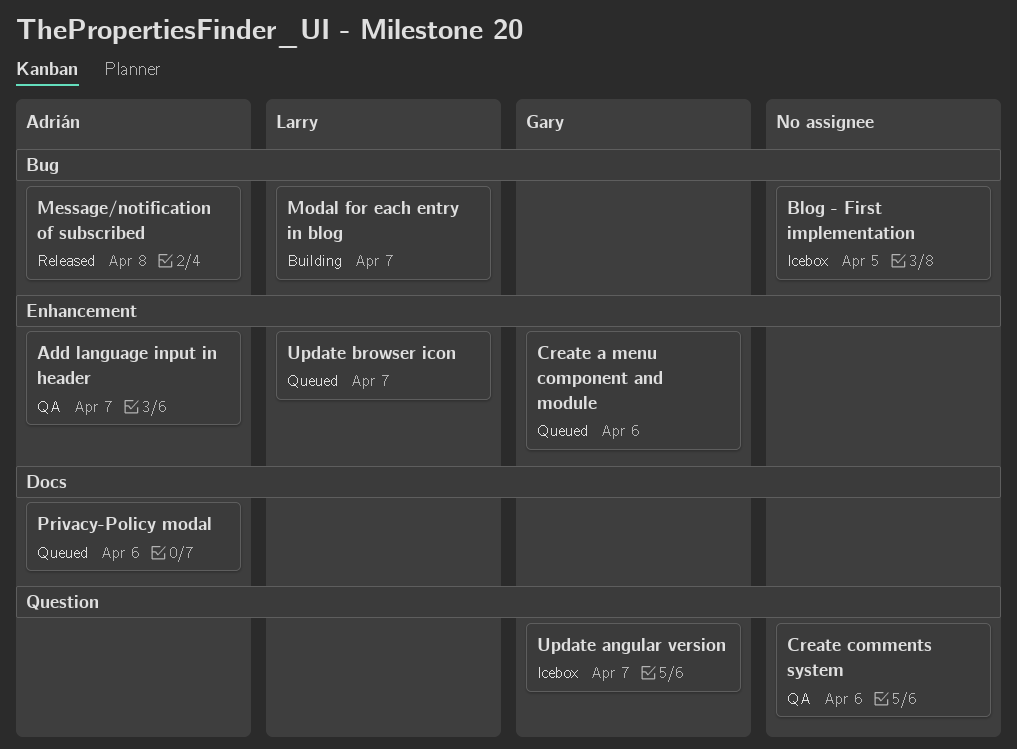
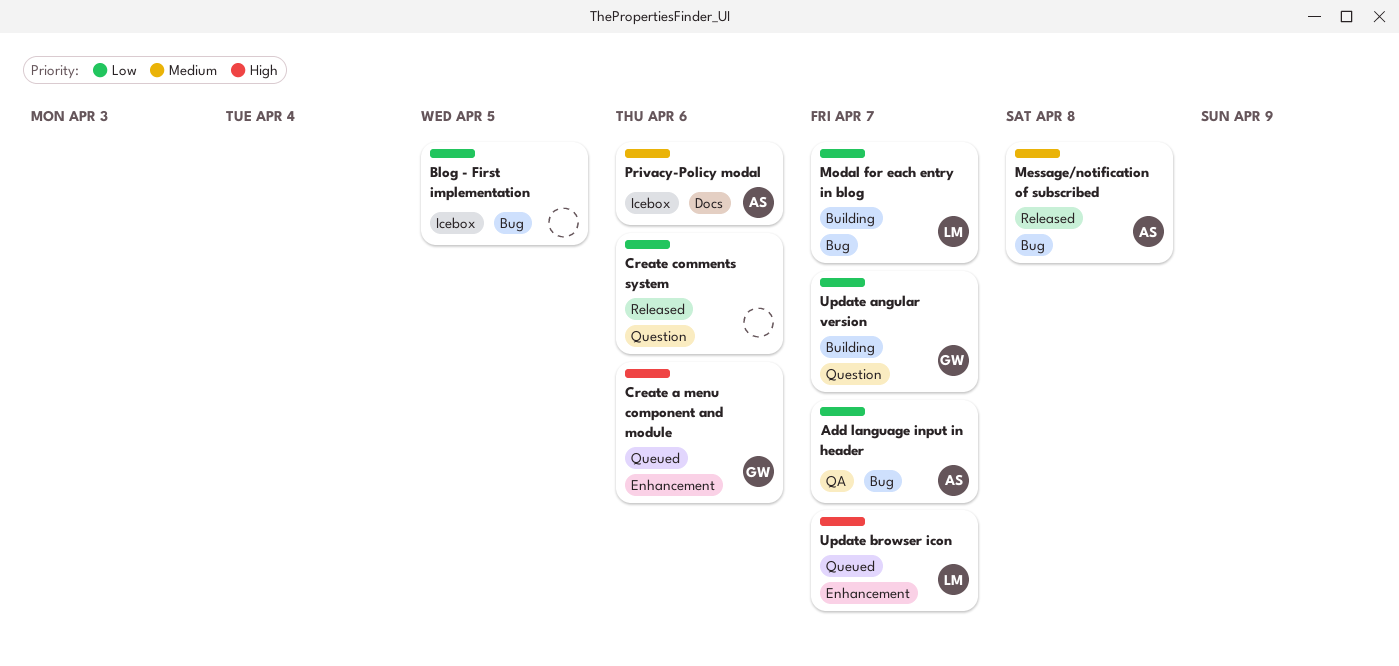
Add language input in header, label: Enhancement -> Bug
Create comments system, status: QA -> Released
Privacy-Policy modal, status: Queued -> Icebox
Update angular version, status: Icebox -> Building

